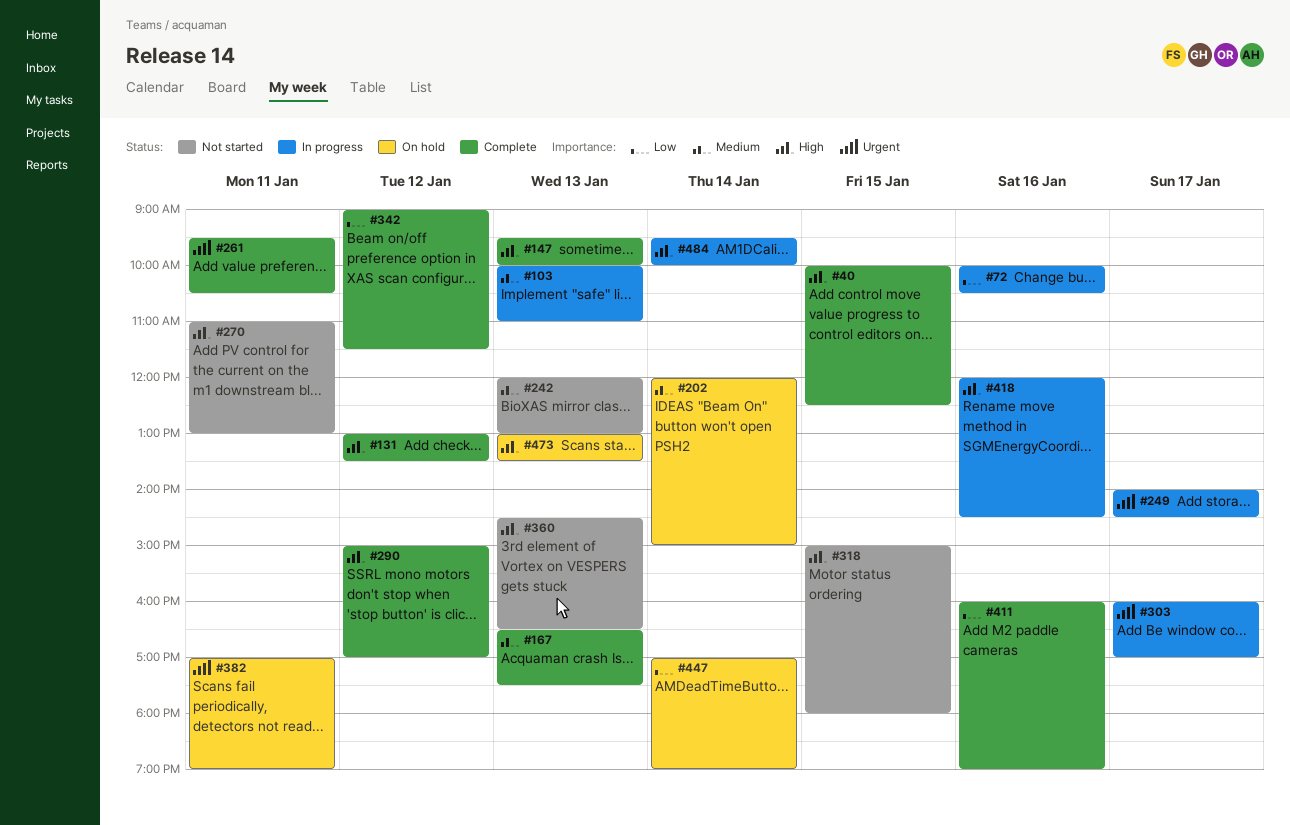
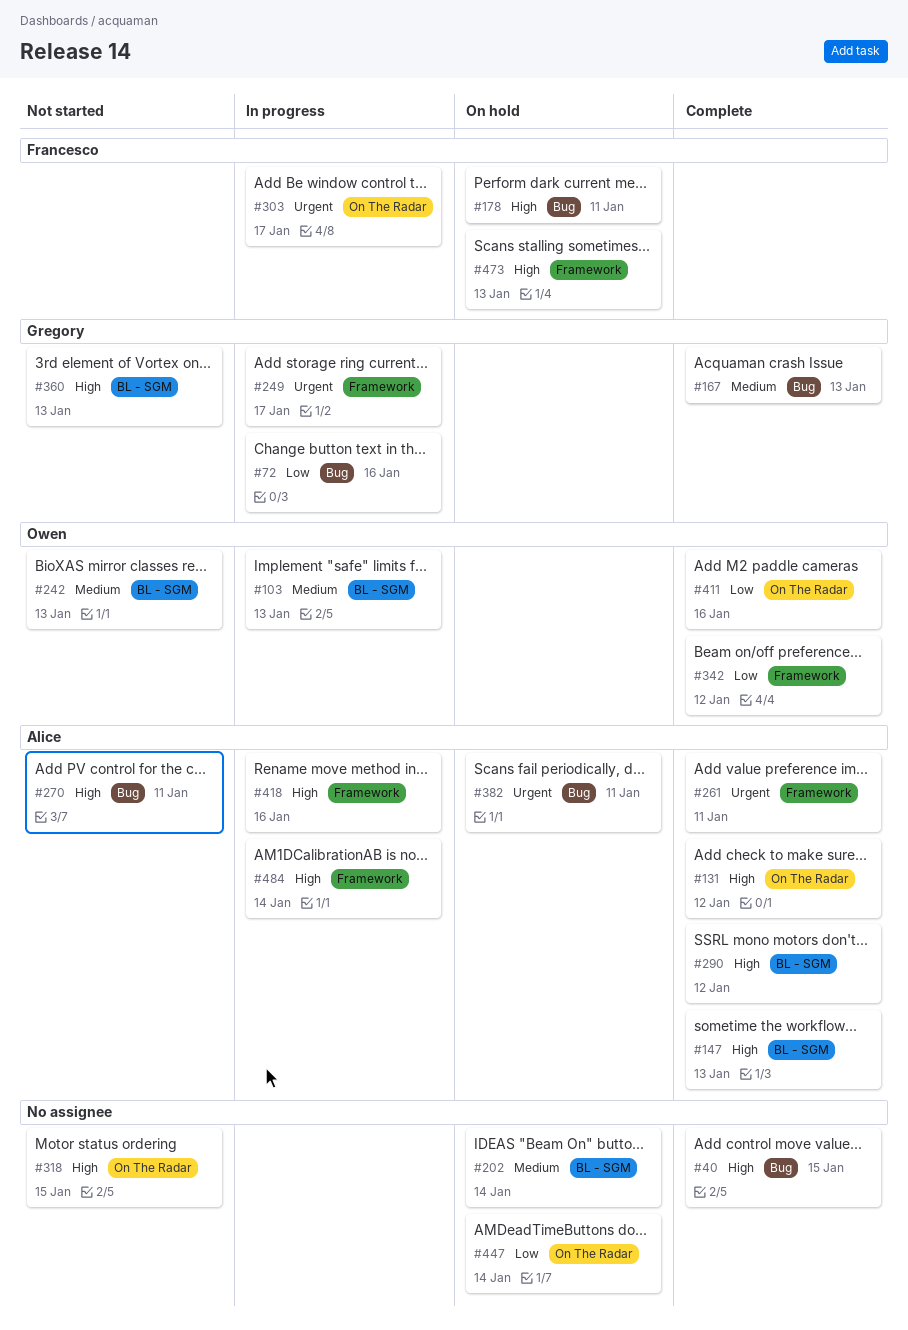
#178: none -> present

